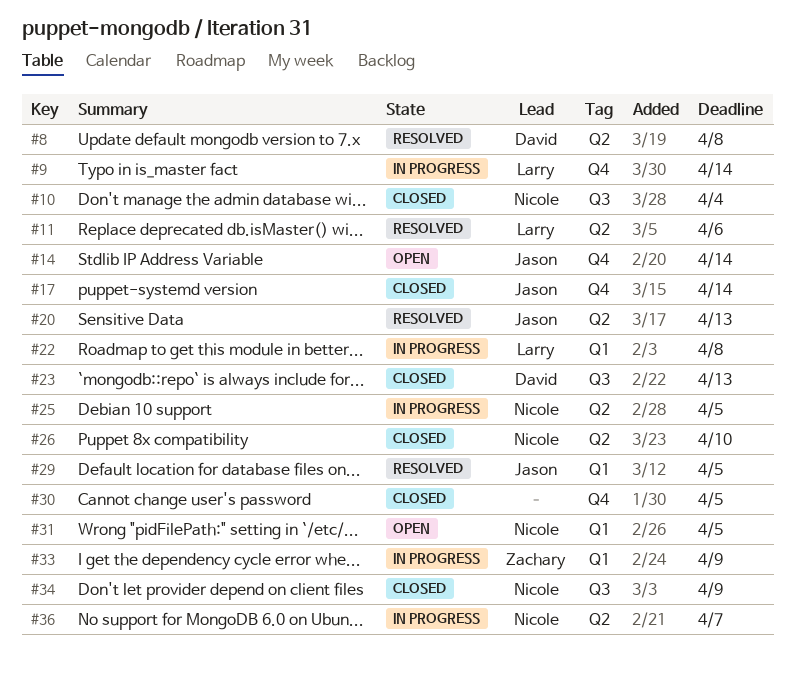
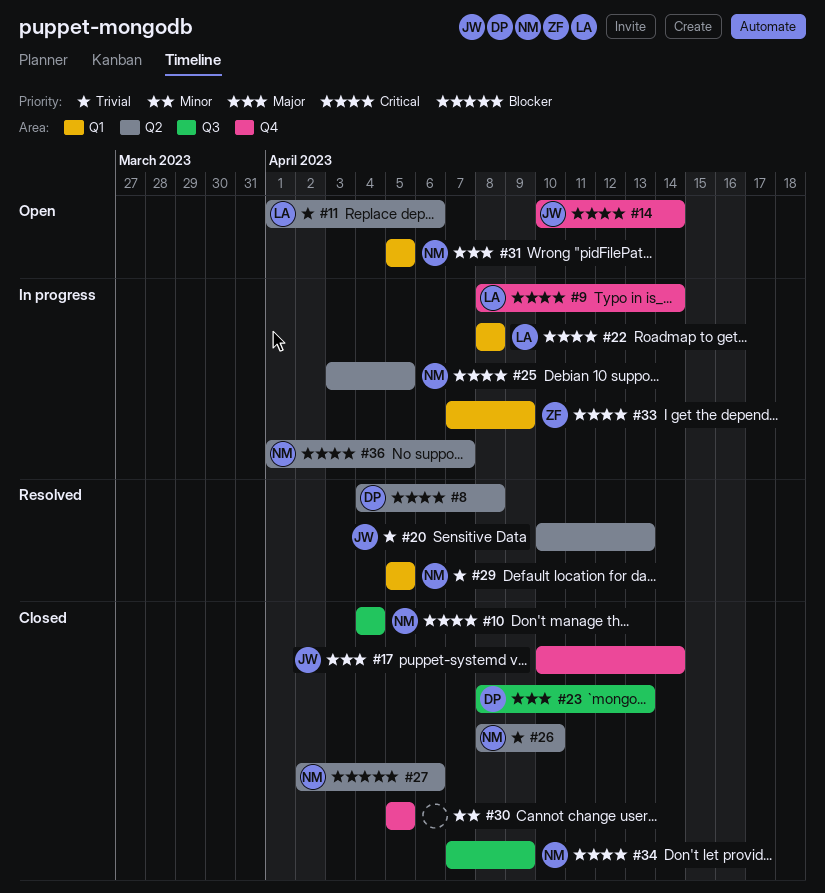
#11, status: Resolved -> Open
#27: none -> present
#29, owner: Jason -> Nicole

